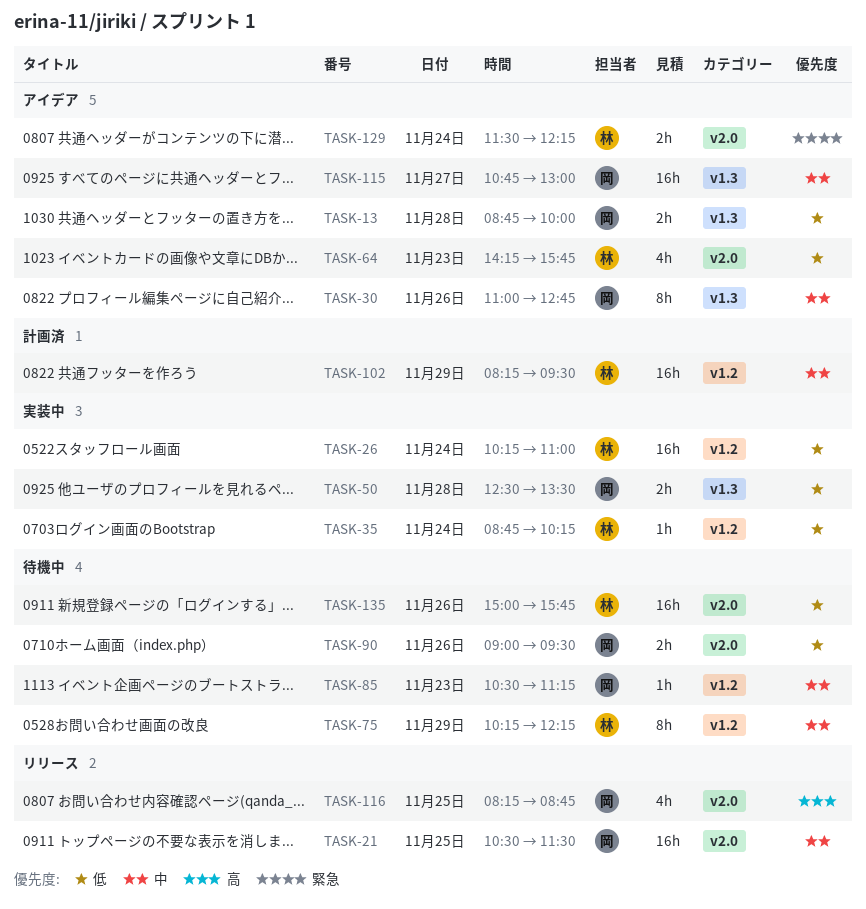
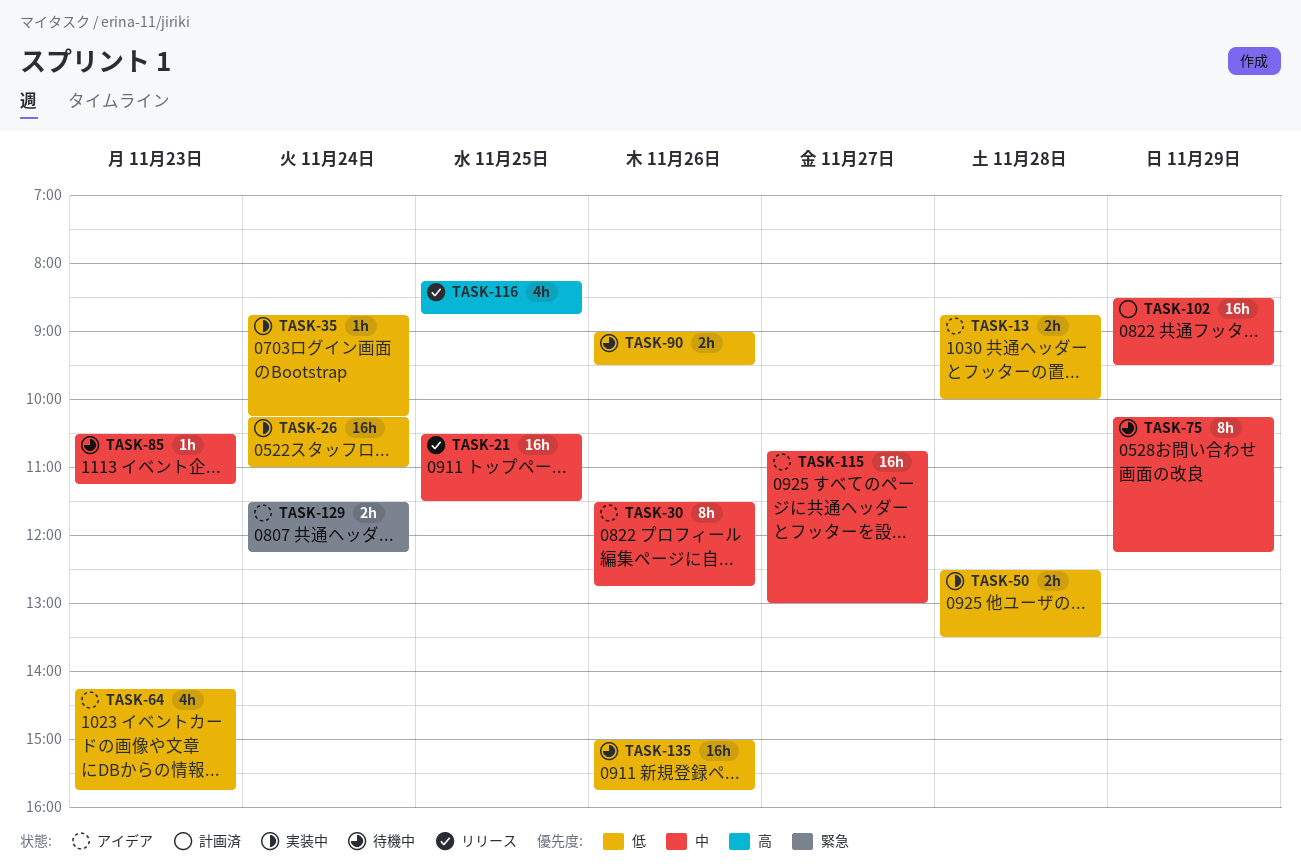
TASK-30, begins: 11:00 -> 11:30
TASK-102, begins: 08:15 -> 08:30

